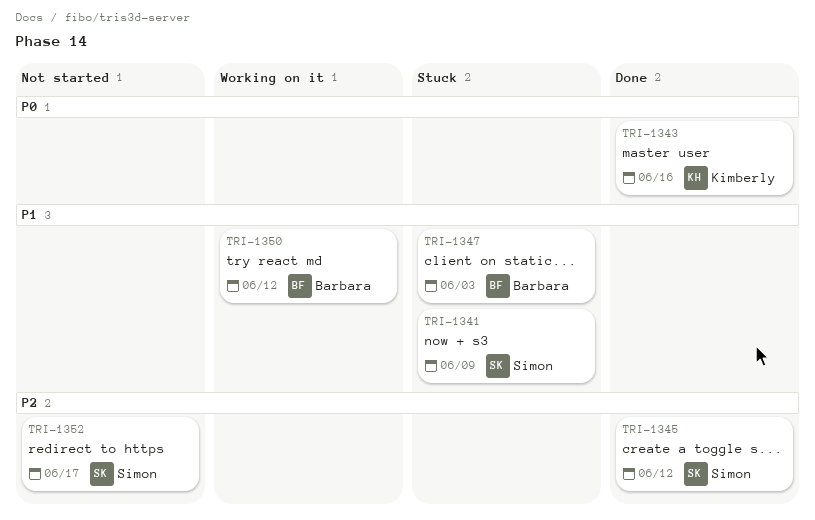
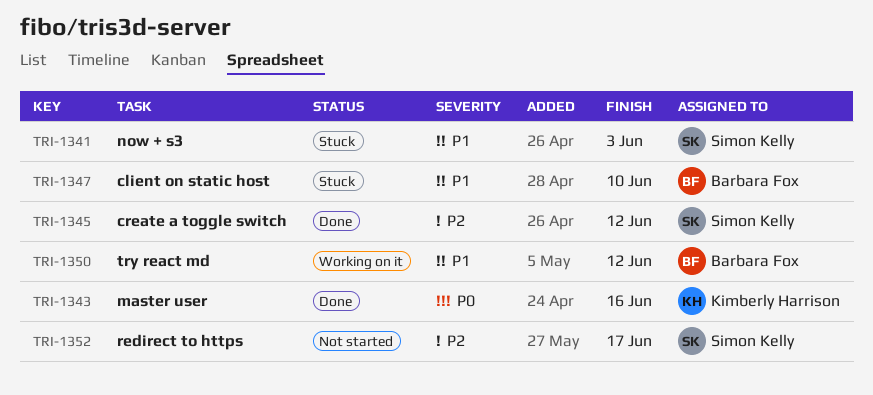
TRI-1341, due: Jun 9 -> Jun 3
TRI-1347, due: Jun 3 -> Jun 10

